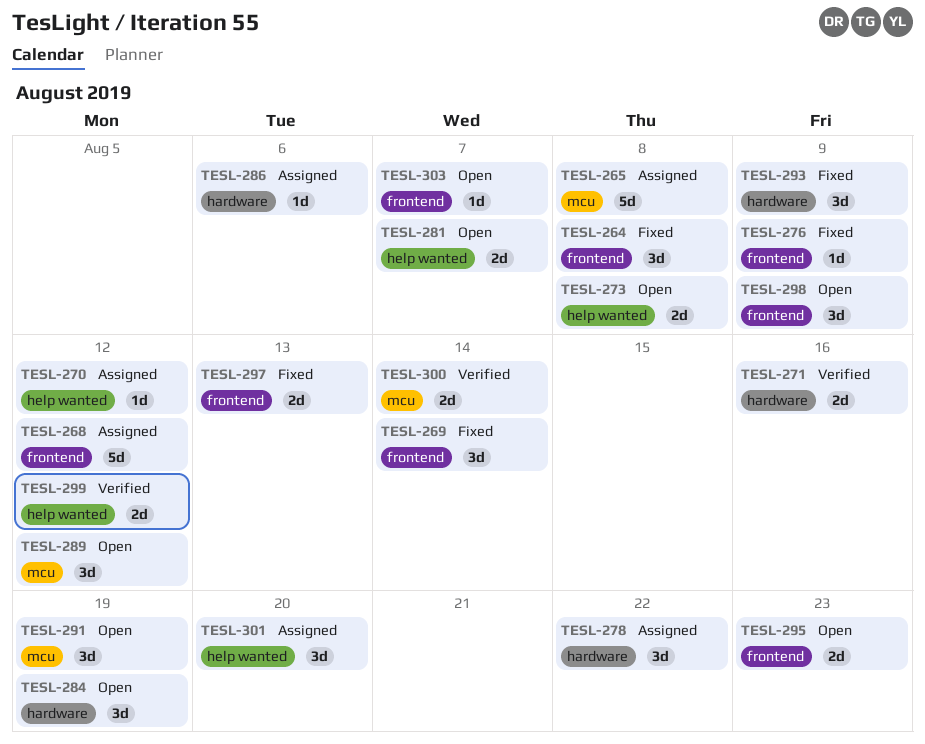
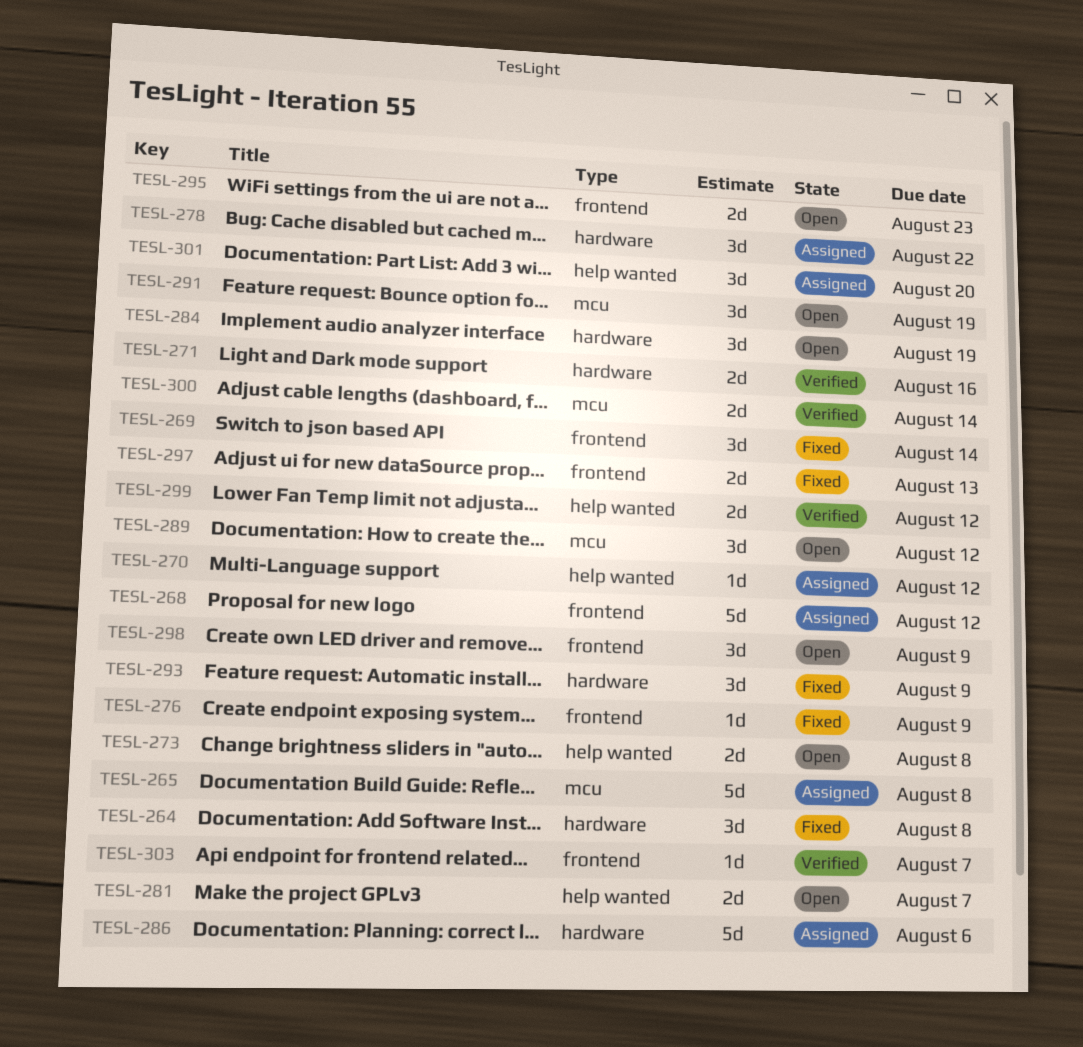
TESL-264, label: frontend -> hardware
TESL-286, estimate: 1d -> 5d
TESL-303, status: Open -> Verified

